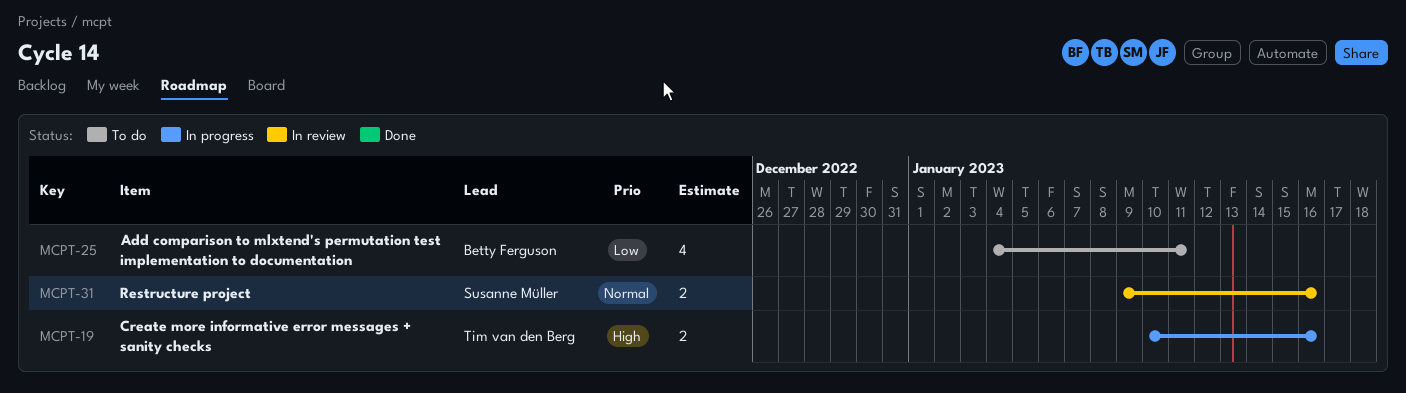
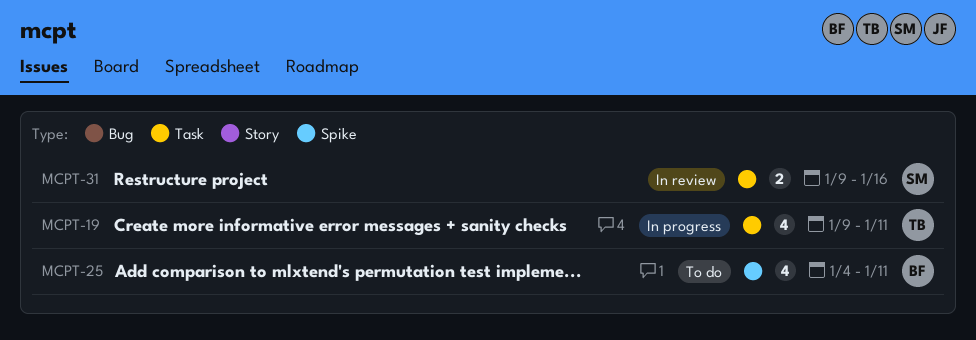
MCPT-19, estimate: 2 -> 4
MCPT-19, start: Jan 10 -> Jan 9
MCPT-19, due: Jan 16 -> Jan 11

